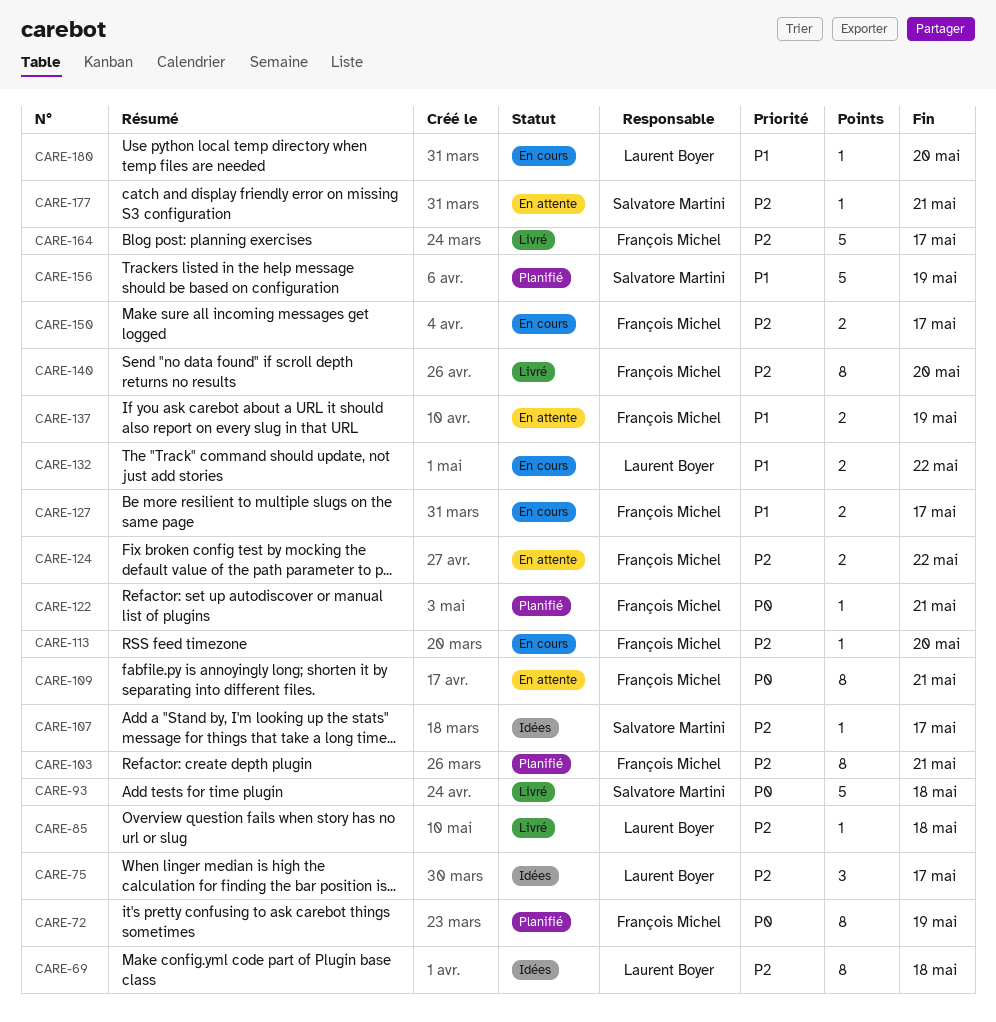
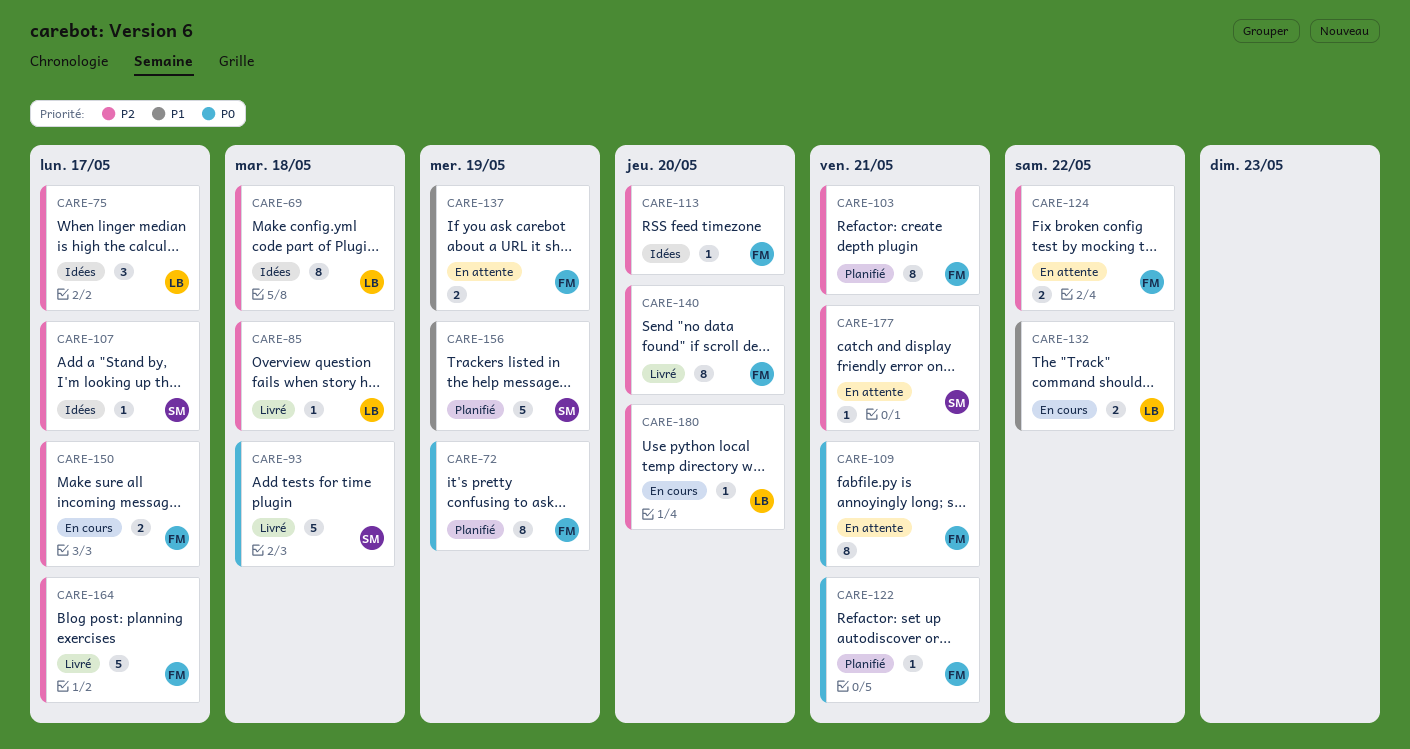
CARE-113, status: En cours -> Idées
CARE-127: present -> none
CARE-180, priority: P1 -> P2

